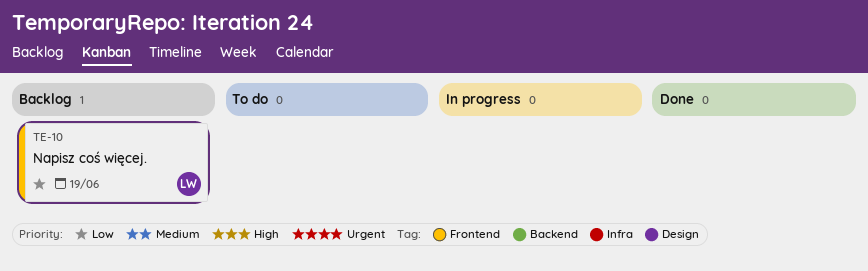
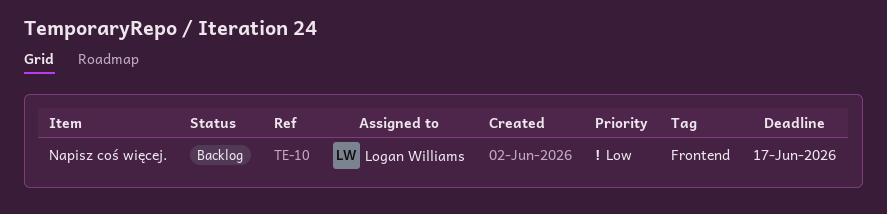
TE-10, due: Jun 19 -> Jun 17

